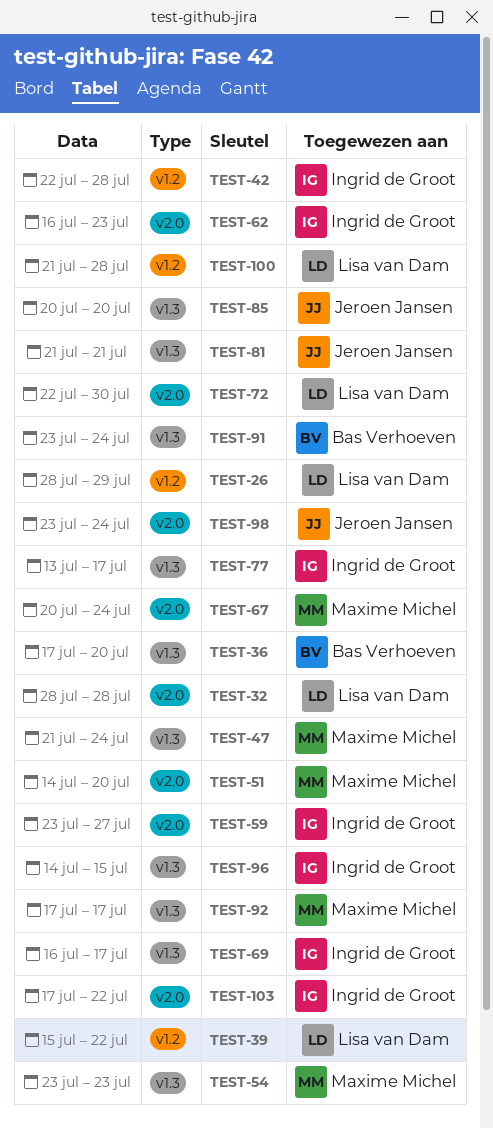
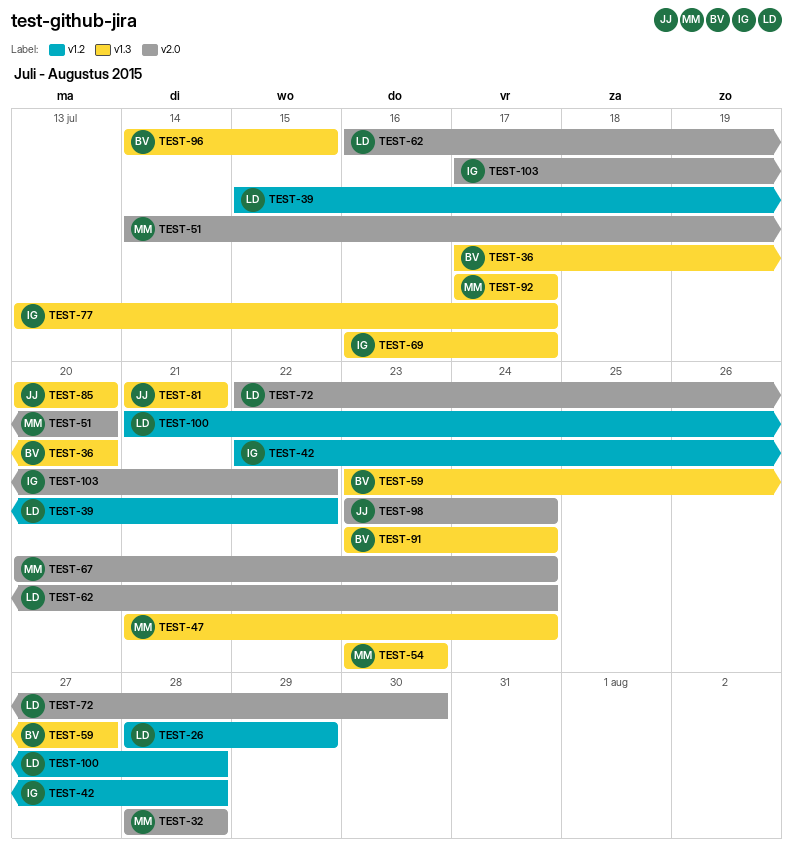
TEST-32, owner: Lisa van Dam -> Maxime Michel
TEST-59, owner: Ingrid de Groot -> Bas Verhoeven
TEST-59, label: v2.0 -> v1.3
TEST-62, owner: Ingrid de Groot -> Lisa van Dam
TEST-62, due: Jul 23 -> Jul 24
TEST-96, owner: Ingrid de Groot -> Bas Verhoeven

